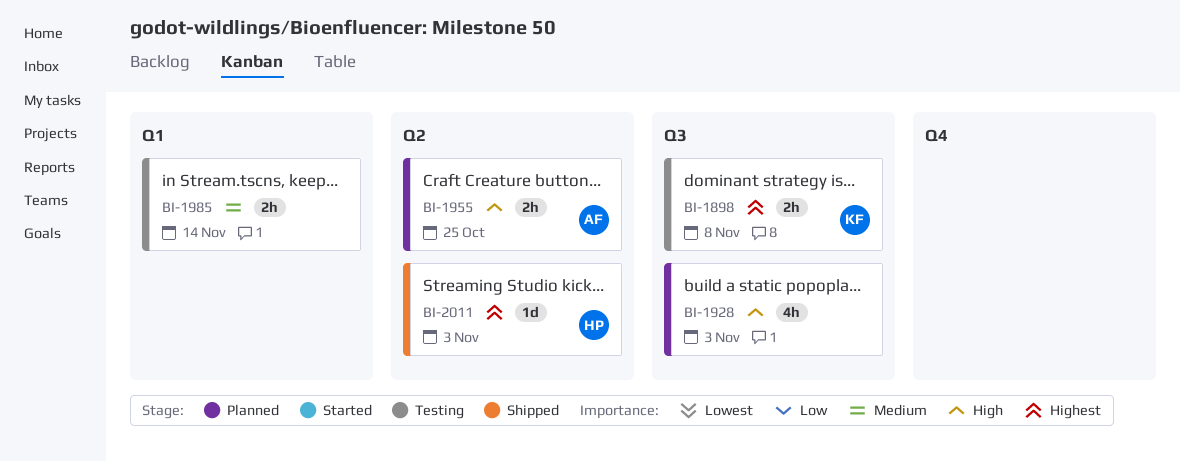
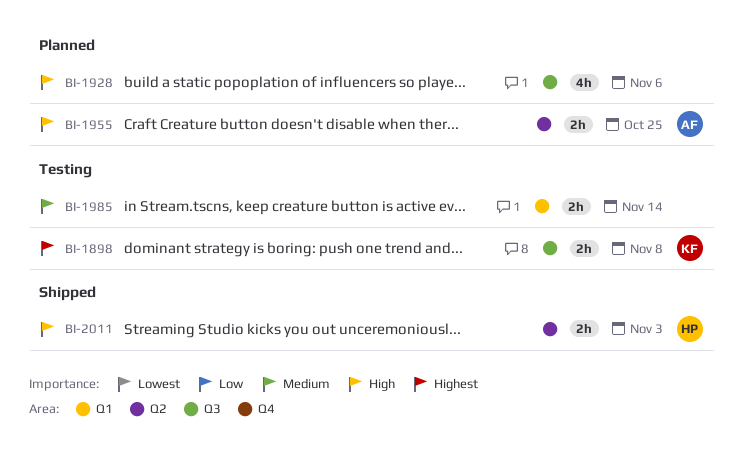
BI-1928, due: Nov 3 -> Nov 6
BI-2011, priority: Highest -> High
BI-2011, estimate: 1d -> 2h

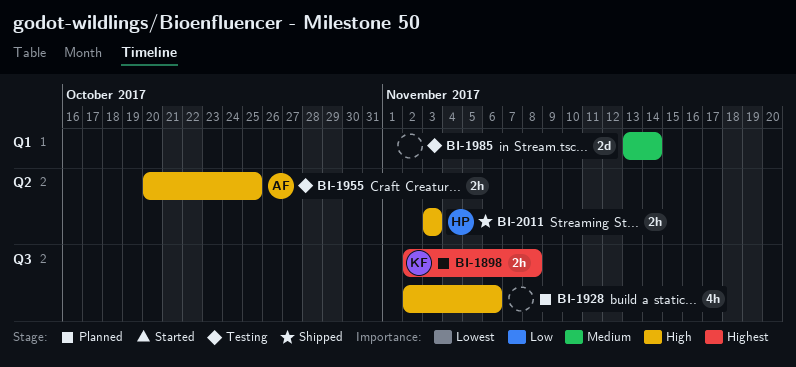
BI-1898, status: Testing -> Planned
BI-1955, status: Planned -> Testing
BI-1985, estimate: 2h -> 2d

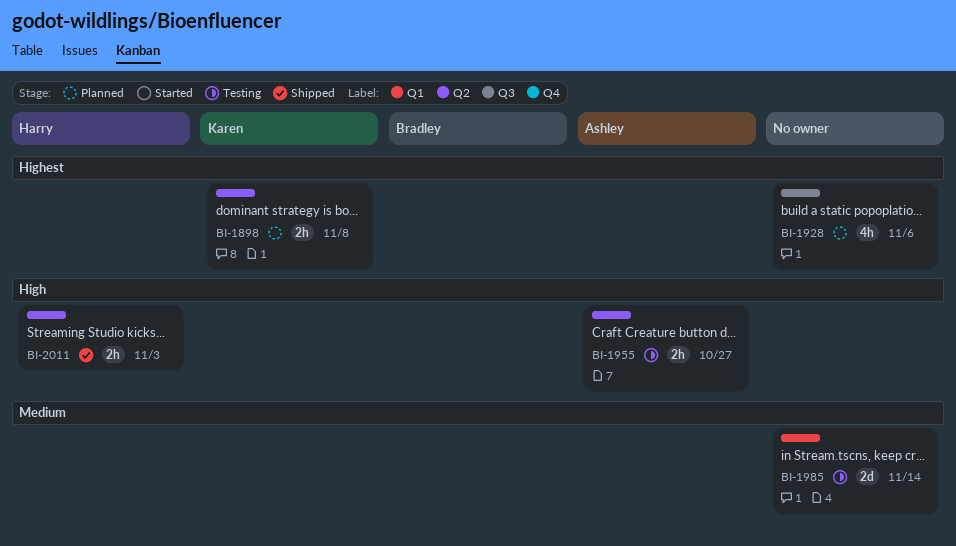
BI-1898, label: Q3 -> Q2
BI-1928, priority: High -> Highest
BI-1955, due: Oct 25 -> Oct 27

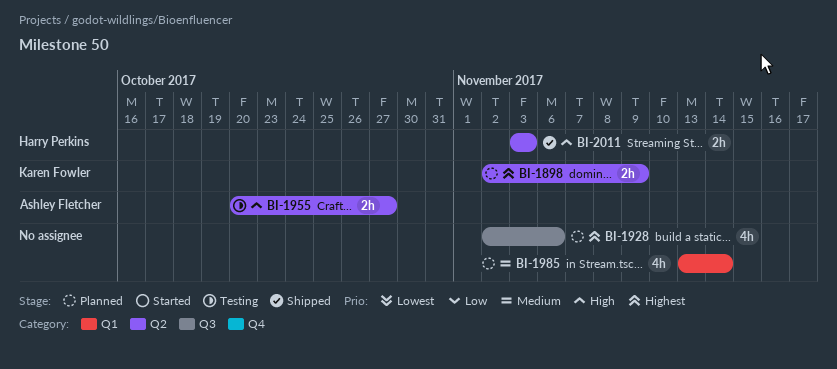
BI-1898, due: Nov 8 -> Nov 9
BI-1985, status: Testing -> Planned
BI-1985, estimate: 2d -> 4h

